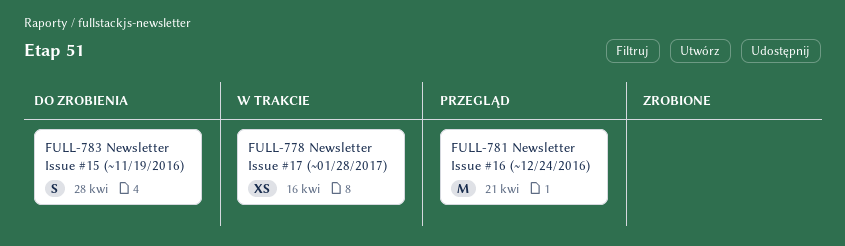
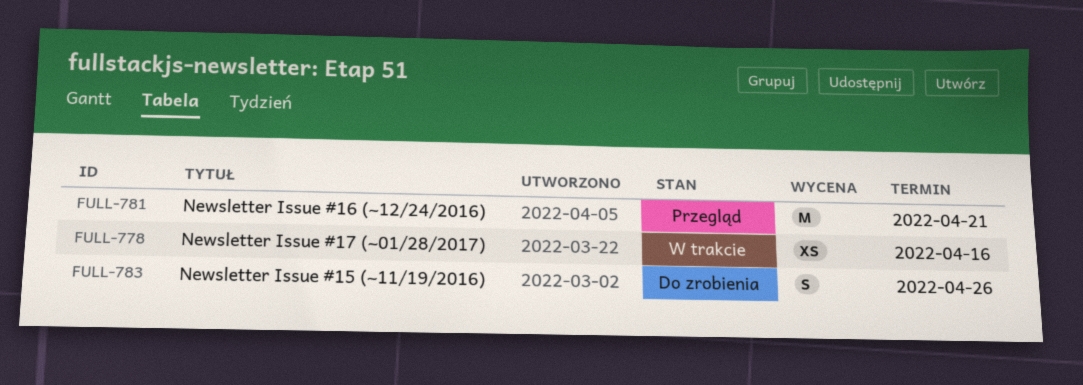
FULL-783, due: Apr 28 -> Apr 26

